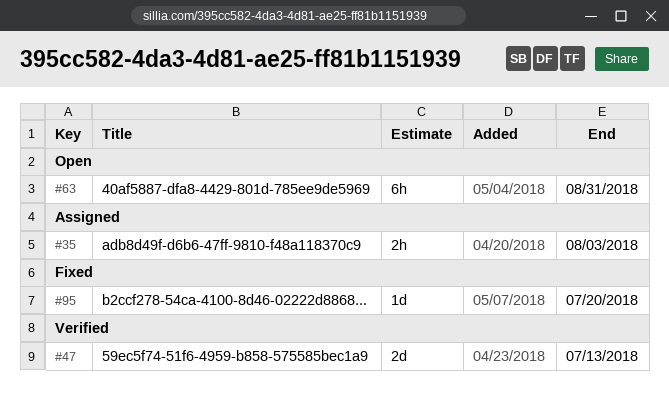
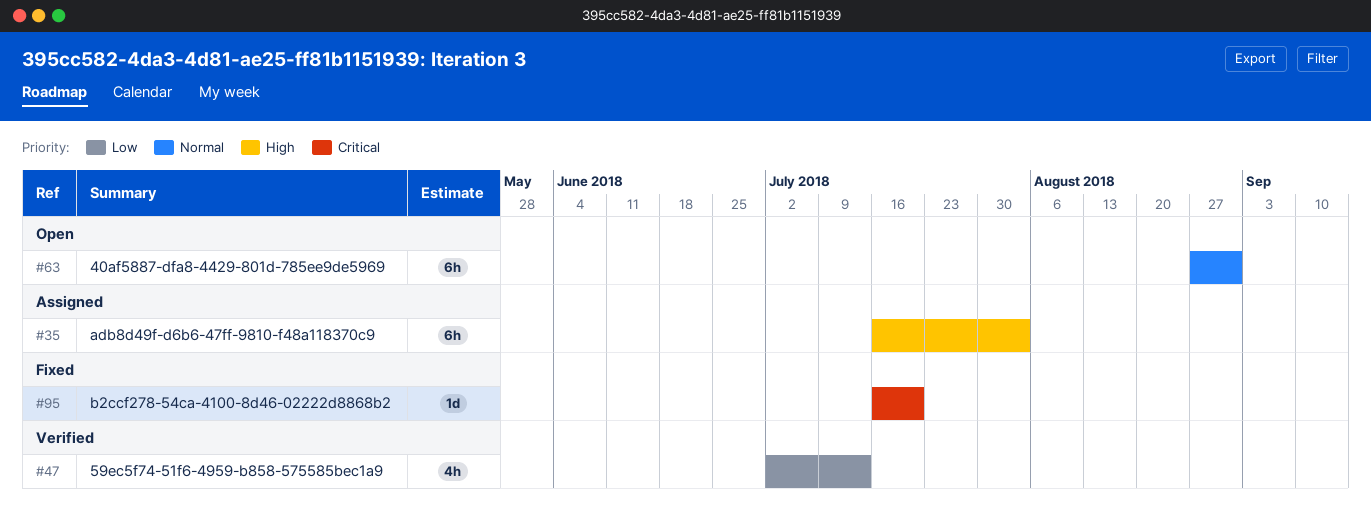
#35, estimate: 2h -> 6h
#47, estimate: 2d -> 4h

